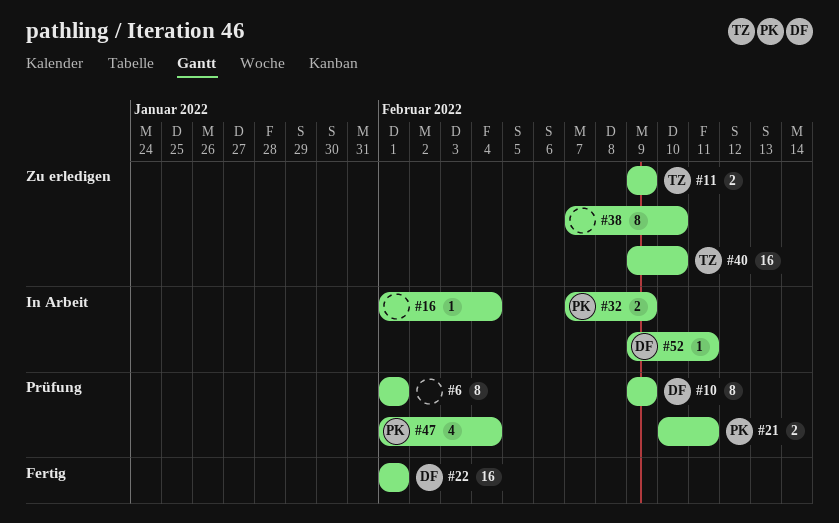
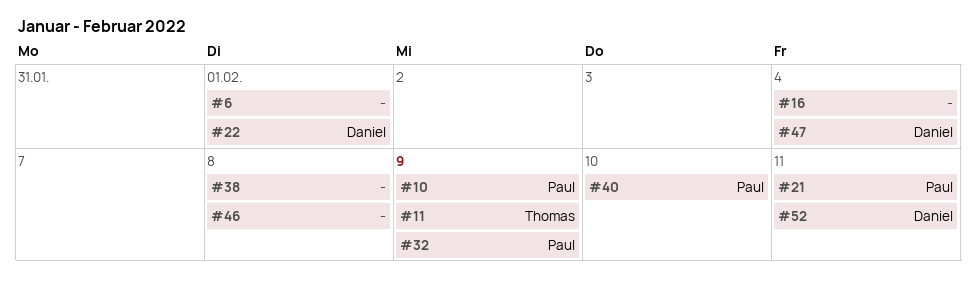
#10, owner: Daniel -> Paul
#38, due: Feb 10 -> Feb 8
#40, owner: Thomas -> Paul
#46: none -> present
#47, owner: Paul -> Daniel

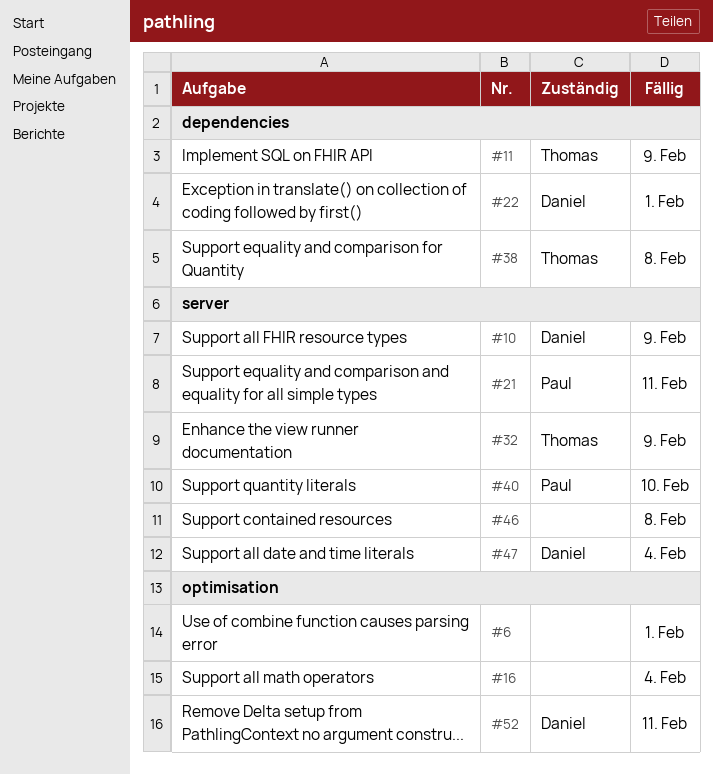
#10, owner: Paul -> Daniel
#32, owner: Paul -> Thomas
#38, owner: none -> Thomas

